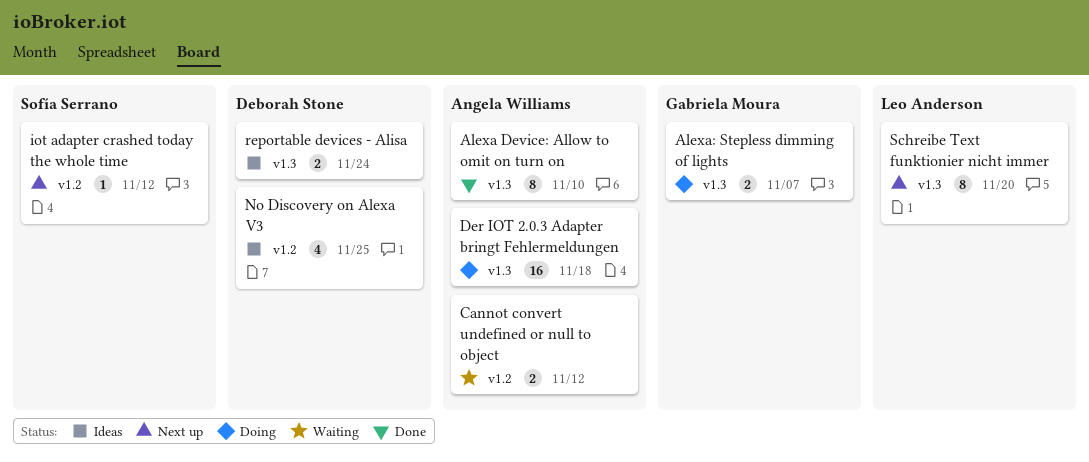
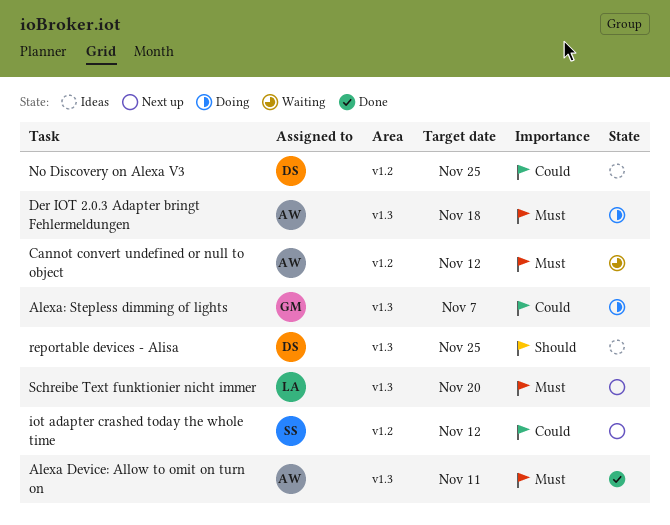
Alexa Device: Allow to omit on turn on, due: Nov 10 -> Nov 11
reportable devices - Alisa, due: Nov 24 -> Nov 25

